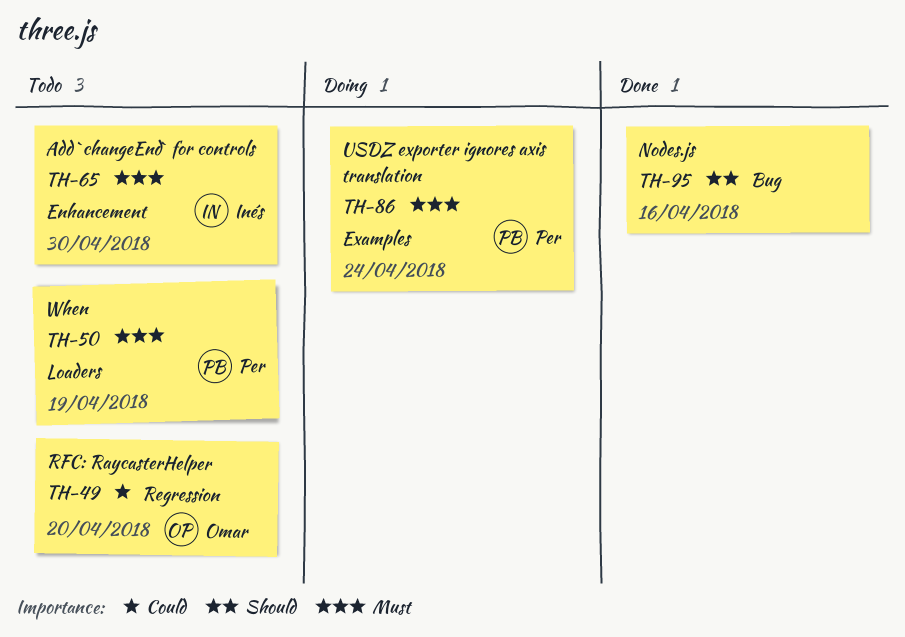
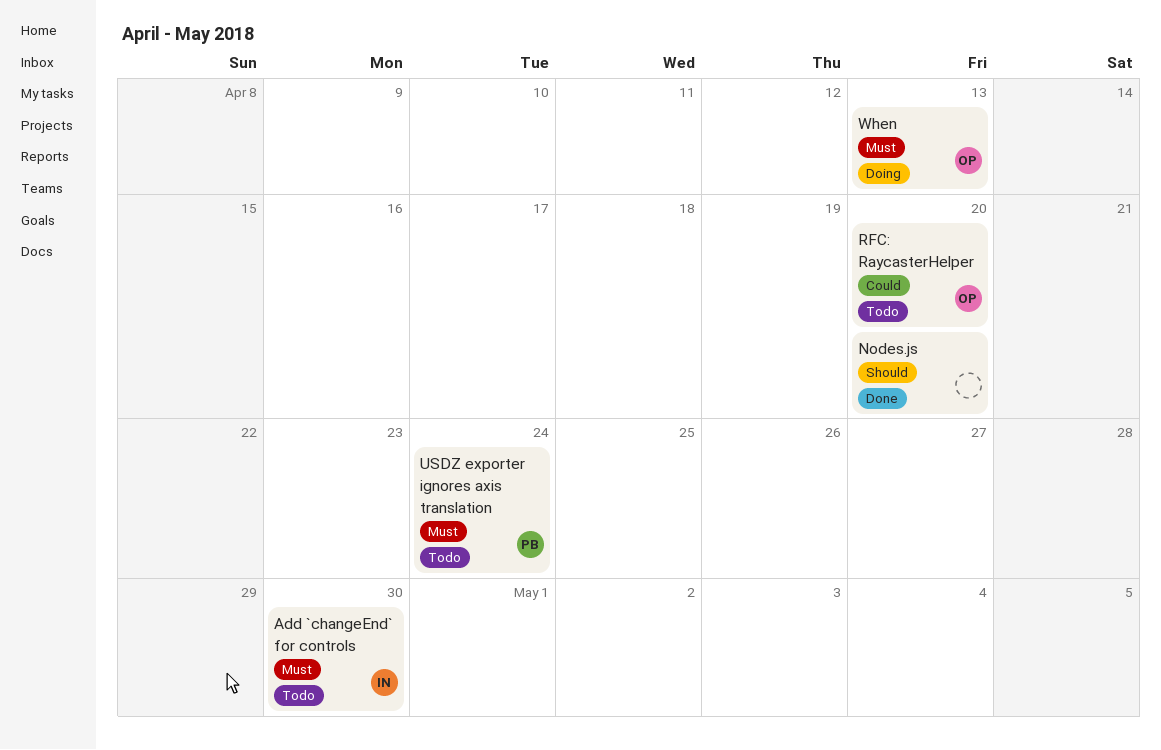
Nodes.js, due: Apr 16 -> Apr 20
USDZ exporter ignores axis translation, status: Doing -> Todo
When, status: Todo -> Doing
When, owner: Per -> Omar
When, due: Apr 19 -> Apr 13

